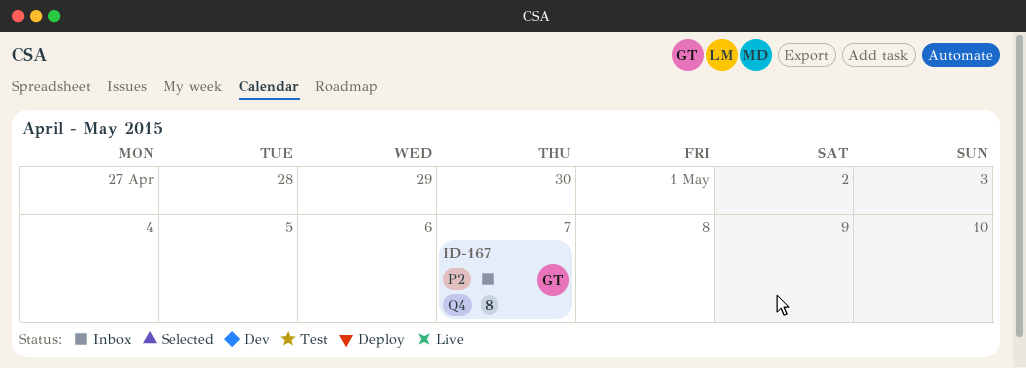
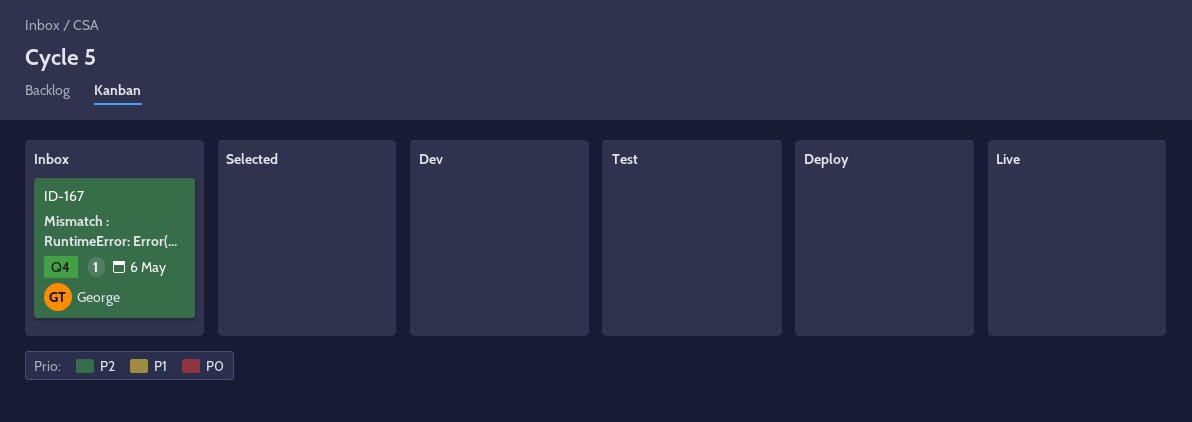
ID-167, estimate: 8 -> 1
ID-167, due: May 7 -> May 6

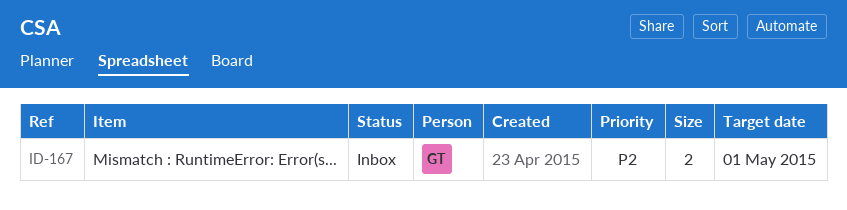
ID-167, estimate: 1 -> 2
ID-167, due: May 6 -> May 1

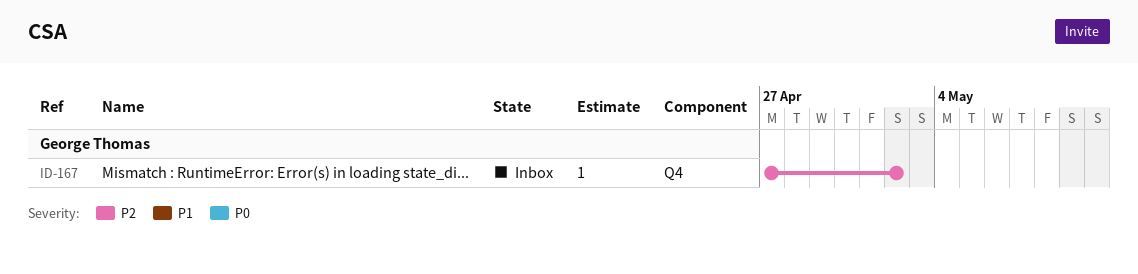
ID-167, estimate: 2 -> 1
ID-167, due: May 1 -> May 2

